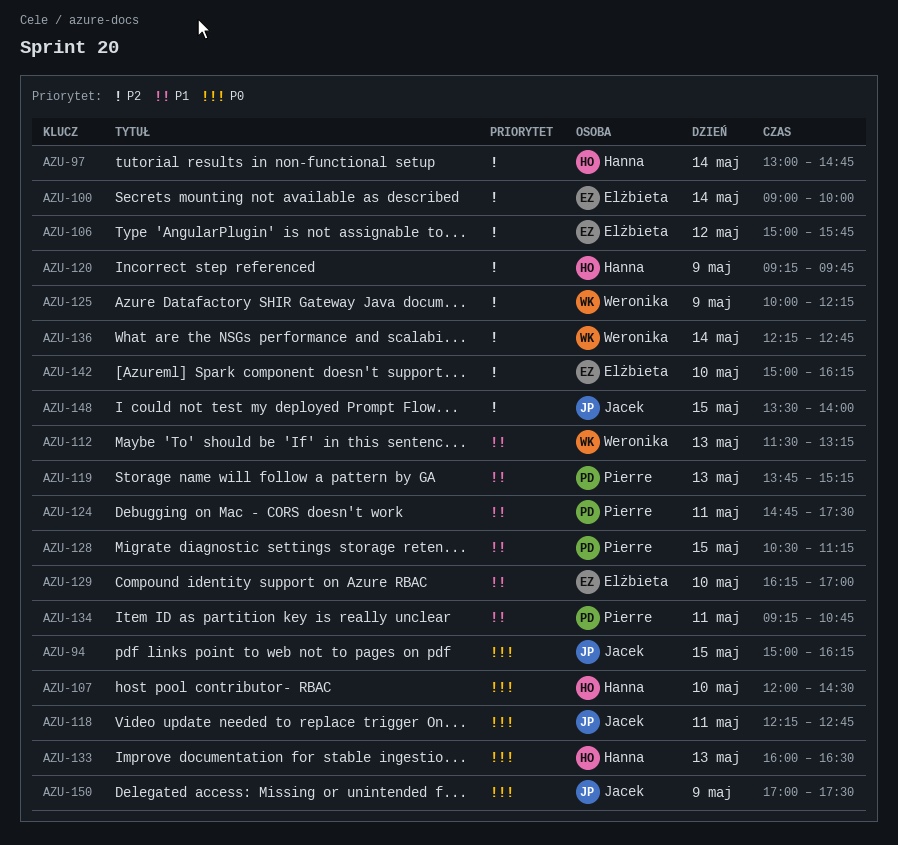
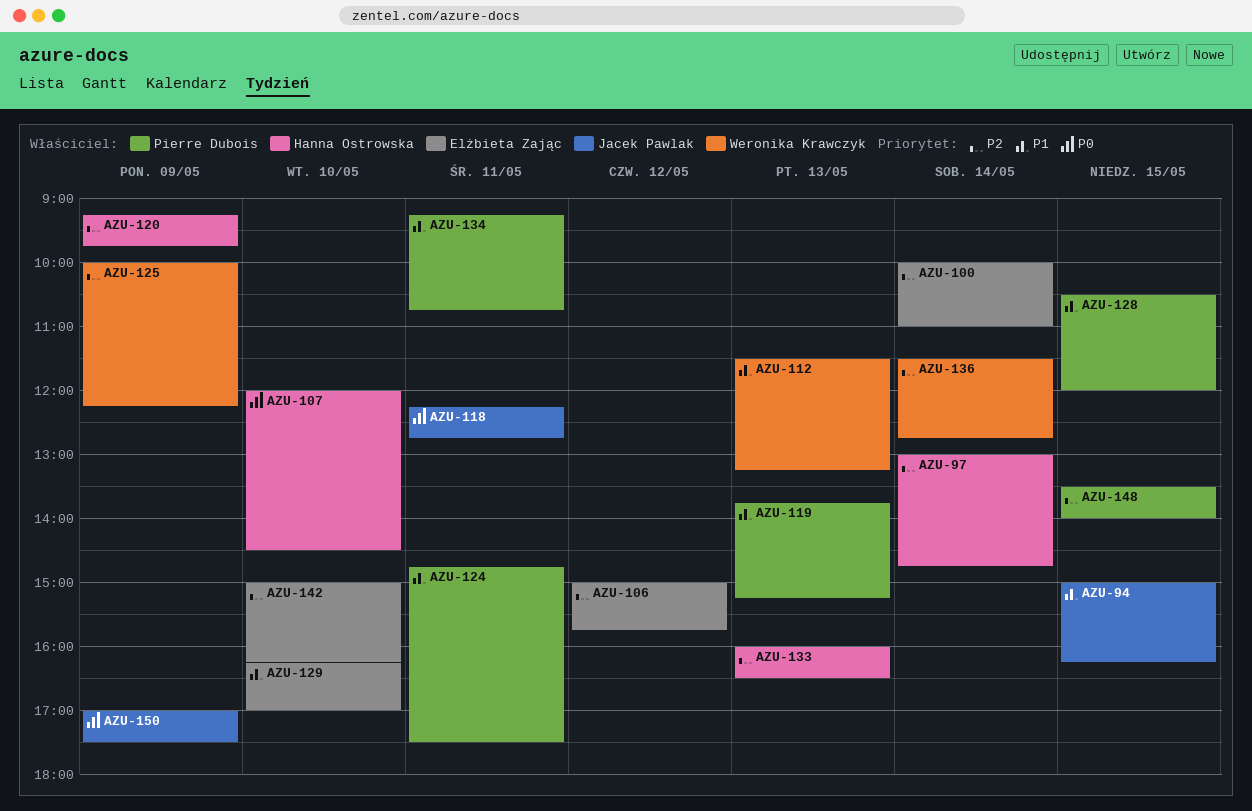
AZU-94, priority: P0 -> P1
AZU-100, begins: 09:00 -> 10:00
AZU-100, ends: 10:00 -> 11:00
AZU-128, ends: 11:15 -> 12:00
AZU-133, priority: P0 -> P2
AZU-136, begins: 12:15 -> 11:30
AZU-148, owner: Jacek Pawlak -> Pierre Dubois

